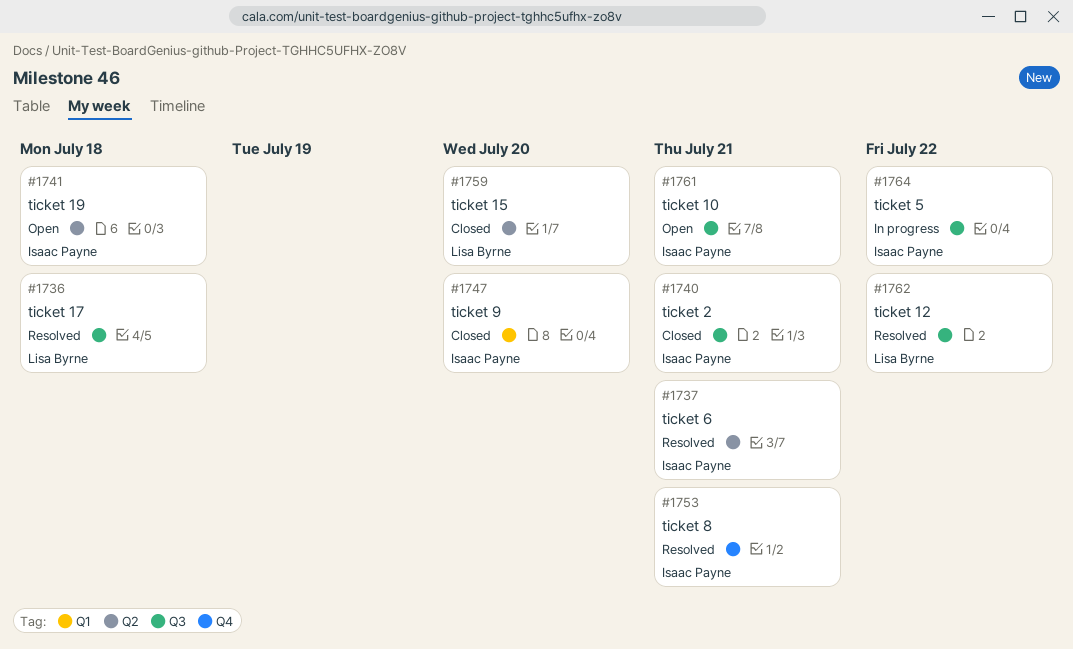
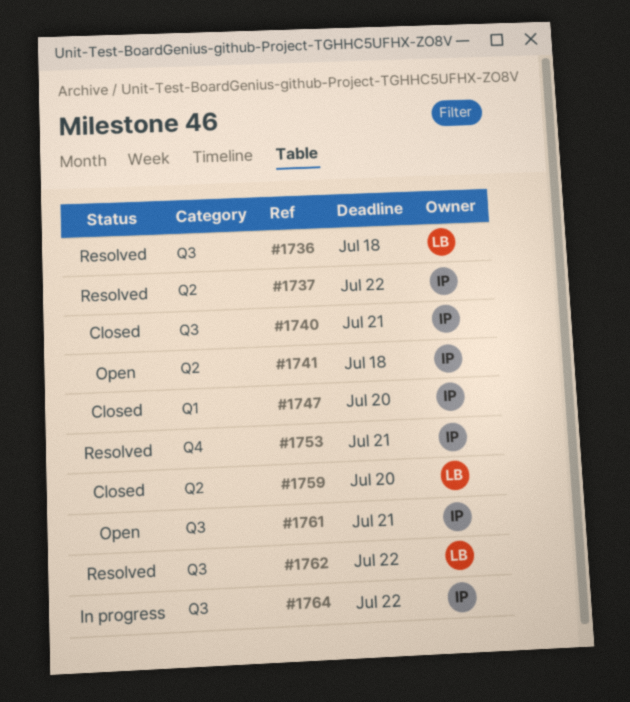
#1737, due: Jul 21 -> Jul 22

